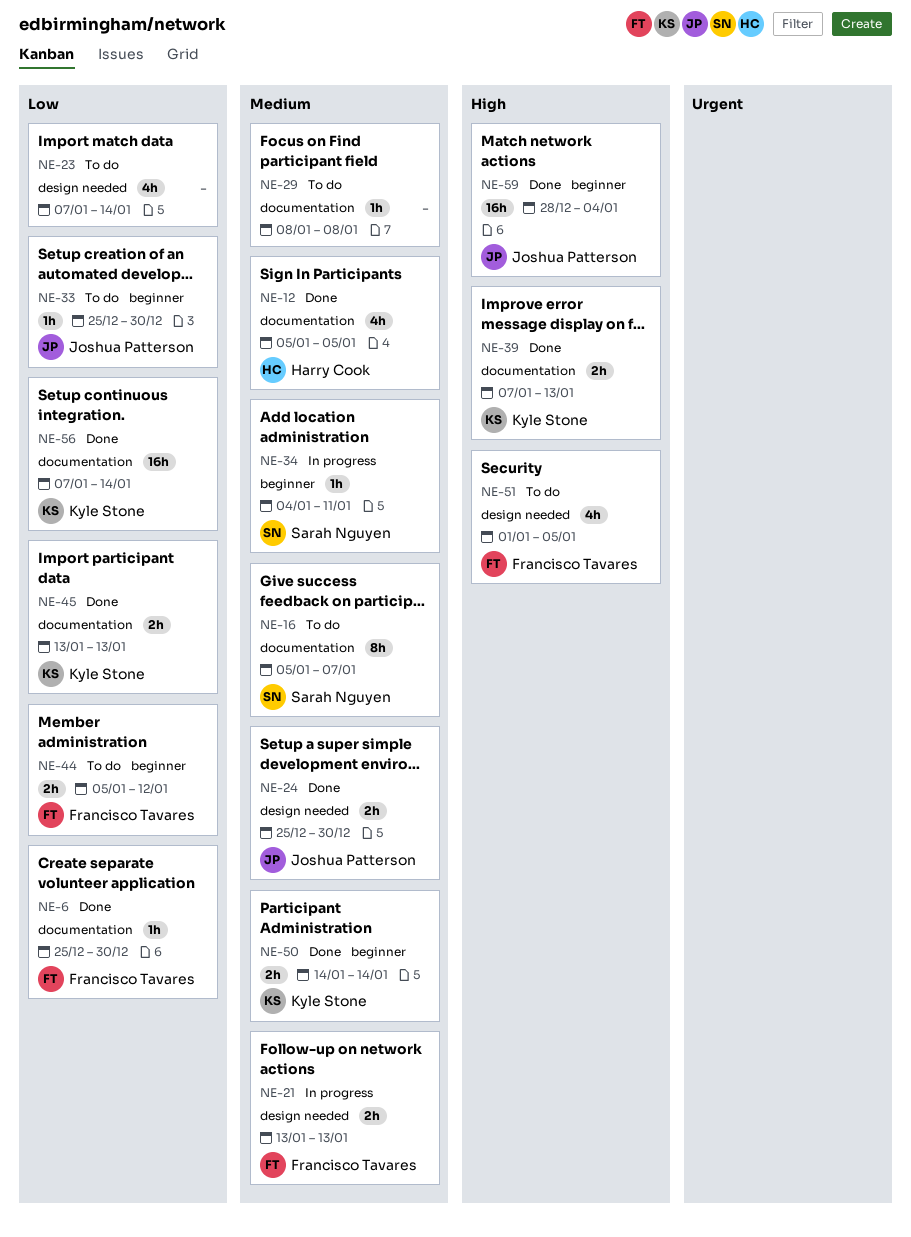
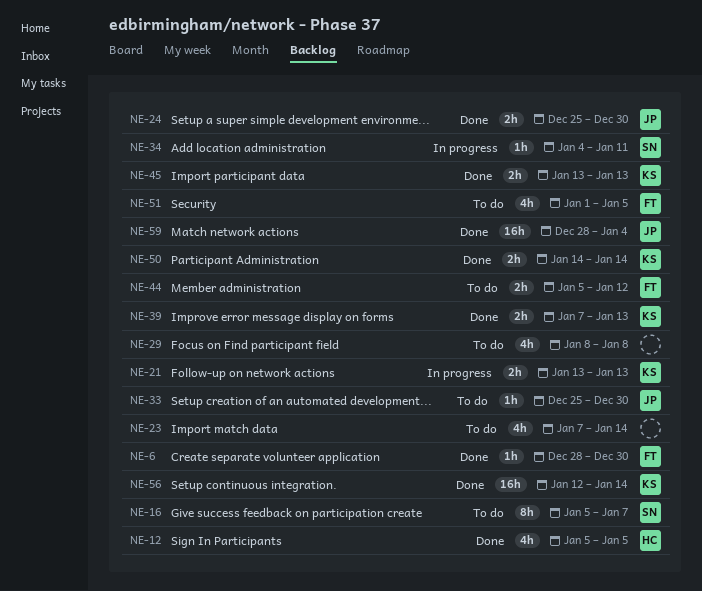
NE-6, start: Dec 25 -> Dec 28
NE-21, owner: Francisco Tavares -> Kyle Stone
NE-29, estimate: 1h -> 4h
NE-56, start: Jan 7 -> Jan 12

